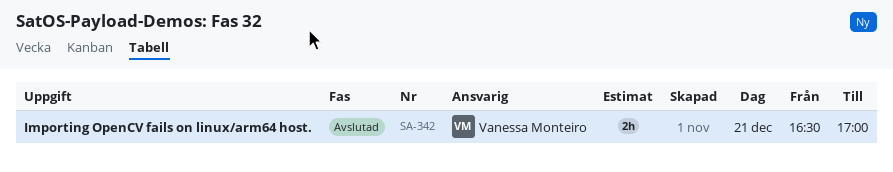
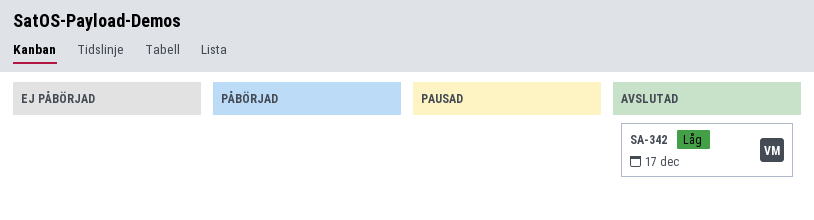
SA-342, day: Dec 21 -> Dec 17

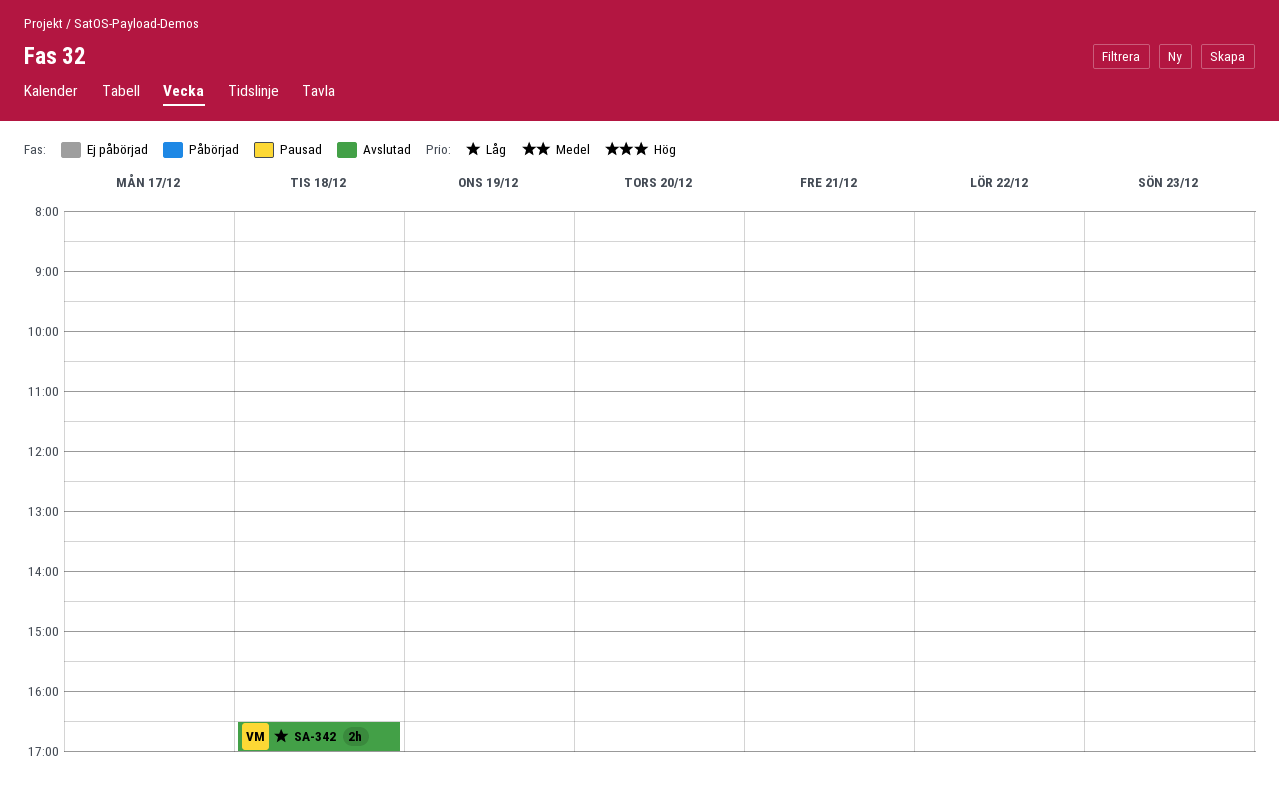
SA-342, day: Dec 17 -> Dec 18

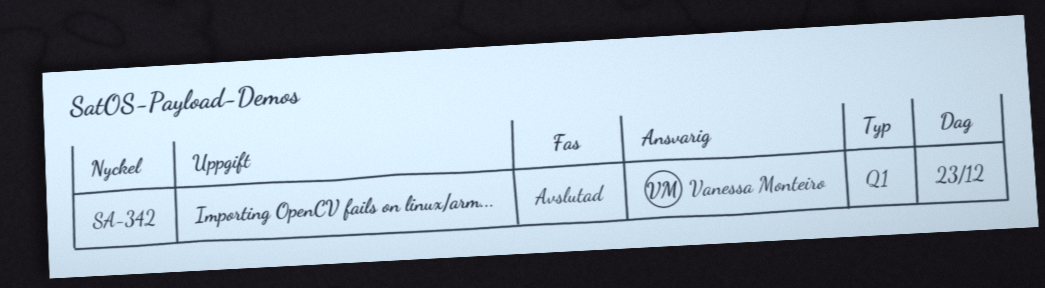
SA-342, day: Dec 18 -> Dec 23

